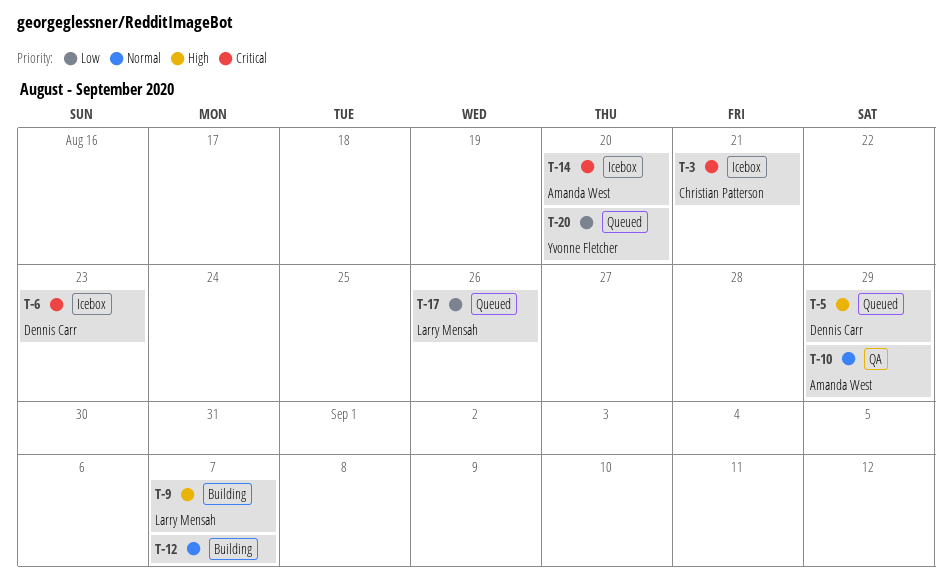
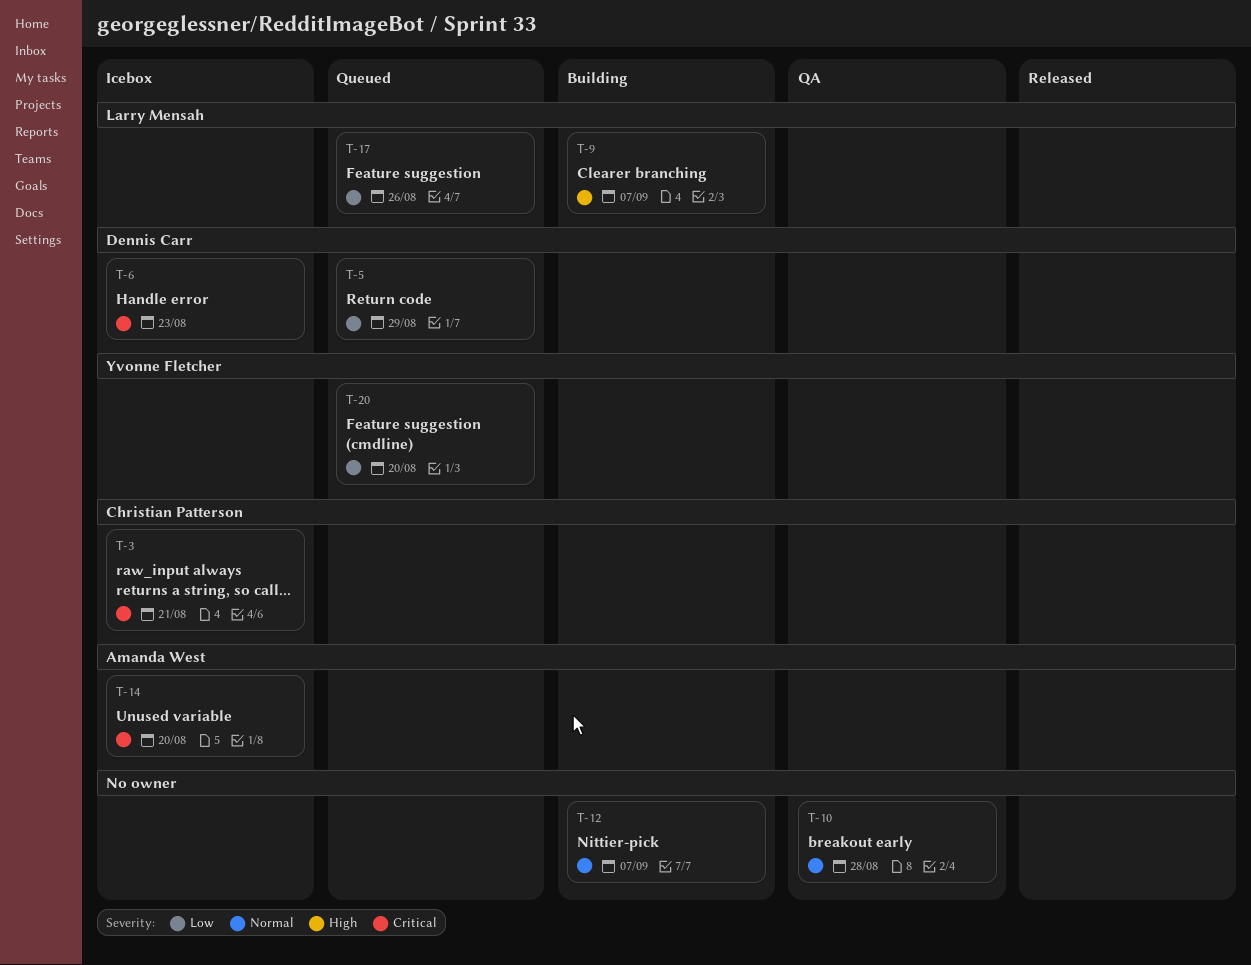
T-5, priority: High -> Low
T-10, owner: Amanda West -> none
T-10, due: Aug 29 -> Aug 28

